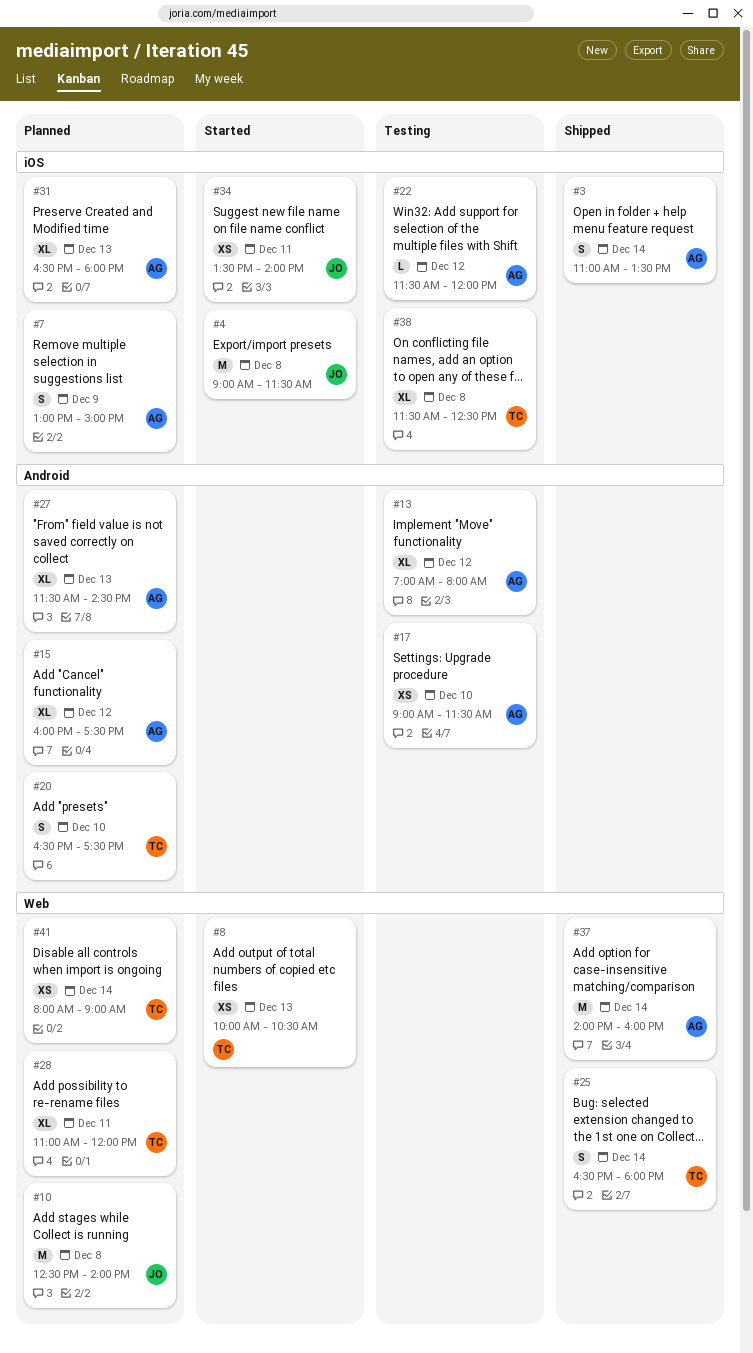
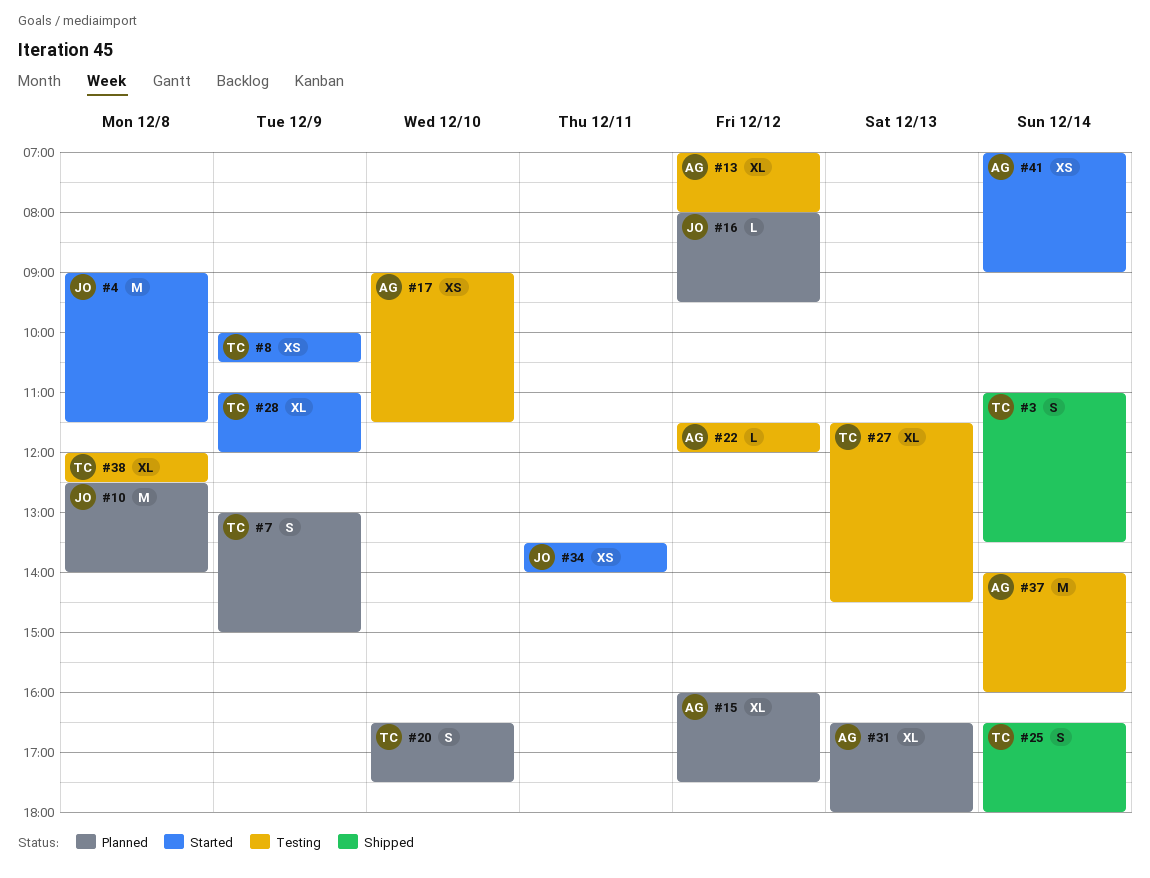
#3, owner: AG -> TC
#7, owner: AG -> TC
#8, day: Dec 13 -> Dec 9
#16: none -> present
#27, status: Planned -> Testing
#27, owner: AG -> TC
#28, status: Planned -> Started
#28, day: Dec 11 -> Dec 9
#37, status: Shipped -> Testing
#38, begins: 11:30 -> 12:00
#41, status: Planned -> Started
#41, owner: TC -> AG
#41, begins: 08:00 -> 07:00

